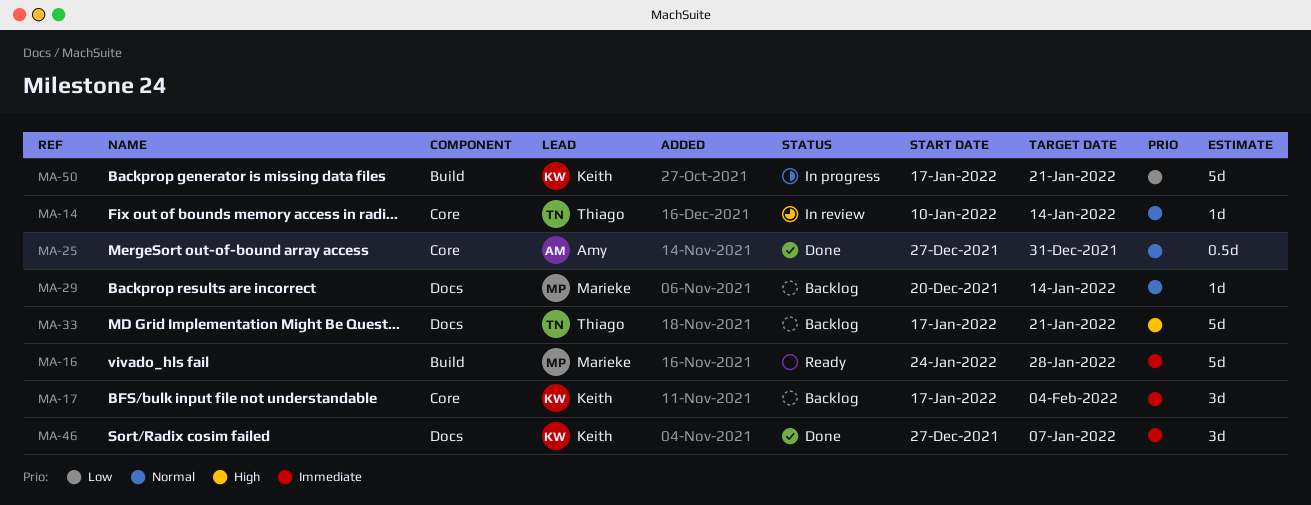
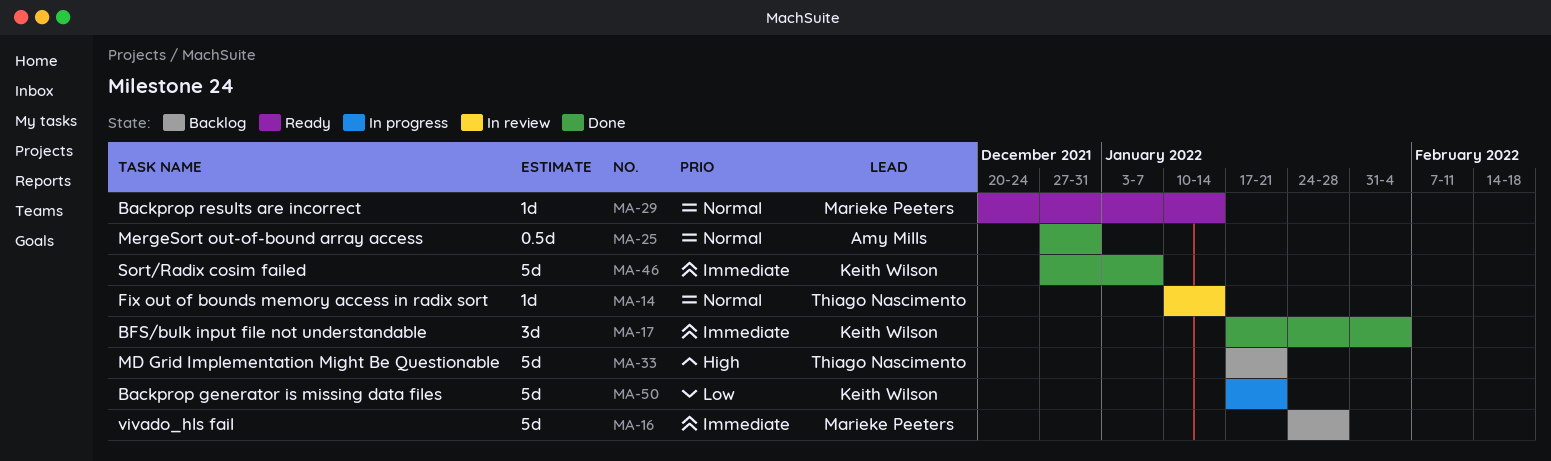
MA-16, status: Ready -> Backlog
MA-17, status: Backlog -> Done
MA-29, status: Backlog -> Ready
MA-46, estimate: 3d -> 5d

